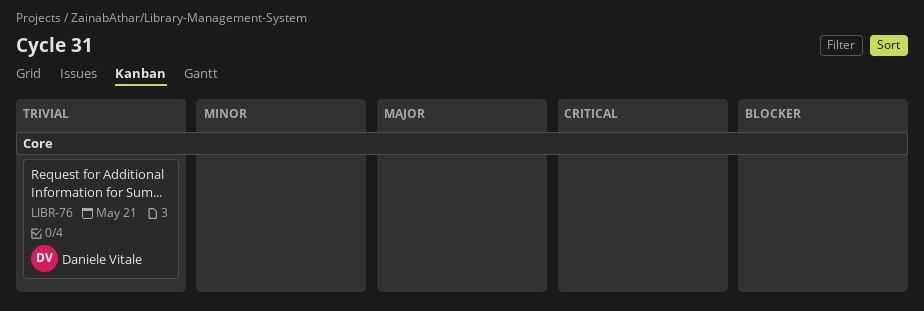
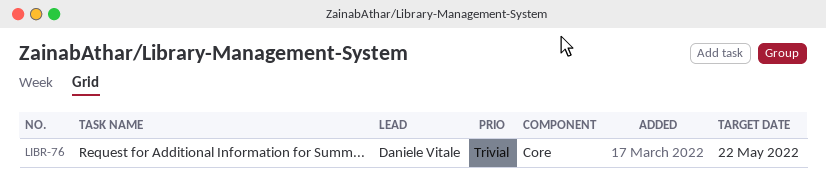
LIBR-76, due: May 21 -> May 22

